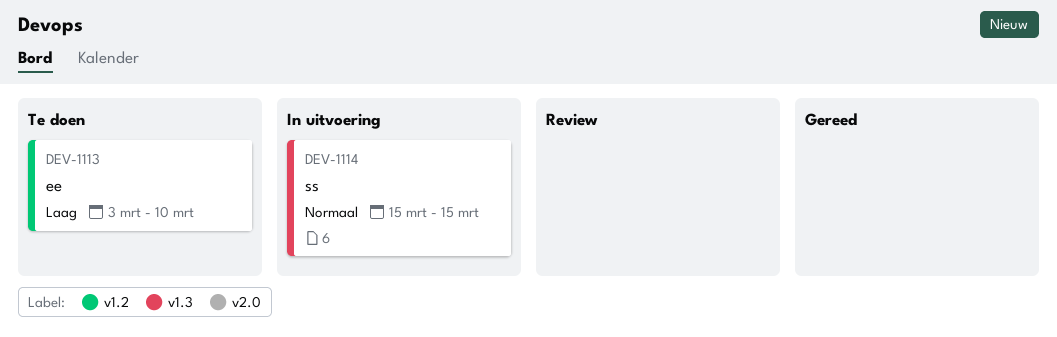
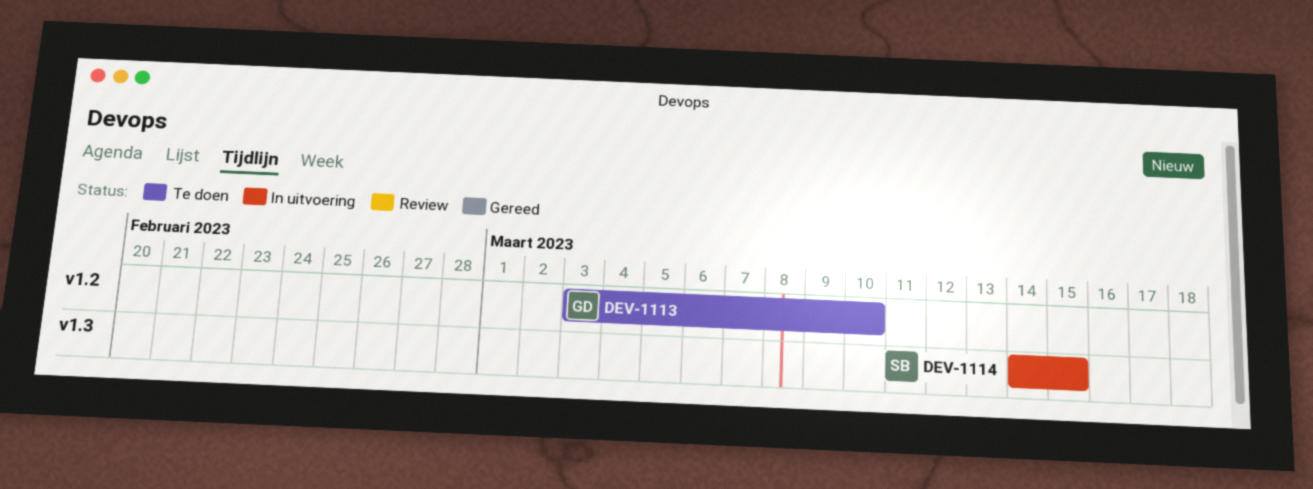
DEV-1114, start: Mar 15 -> Mar 14

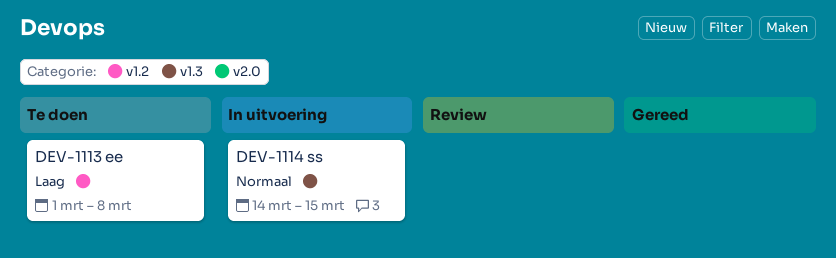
DEV-1113, start: Mar 3 -> Mar 1
DEV-1113, due: Mar 10 -> Mar 8

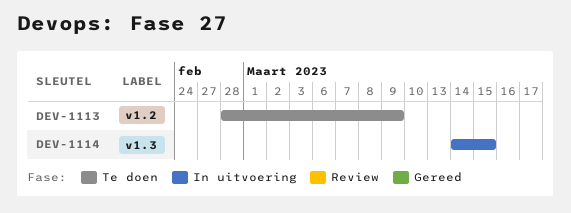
DEV-1113, start: Mar 1 -> Feb 28
DEV-1113, due: Mar 8 -> Mar 9

